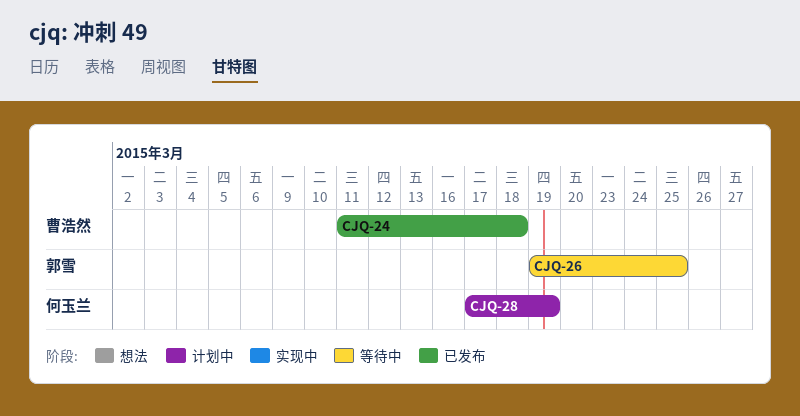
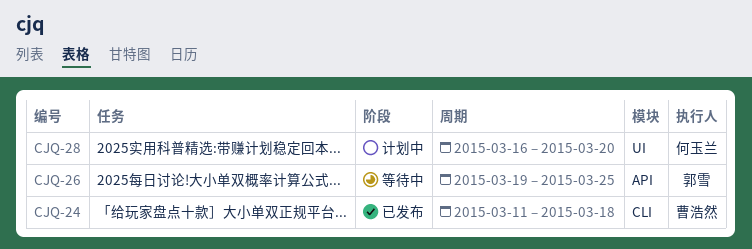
CJQ-28, start: Mar 17 -> Mar 16
CJQ-28, due: Mar 19 -> Mar 20

